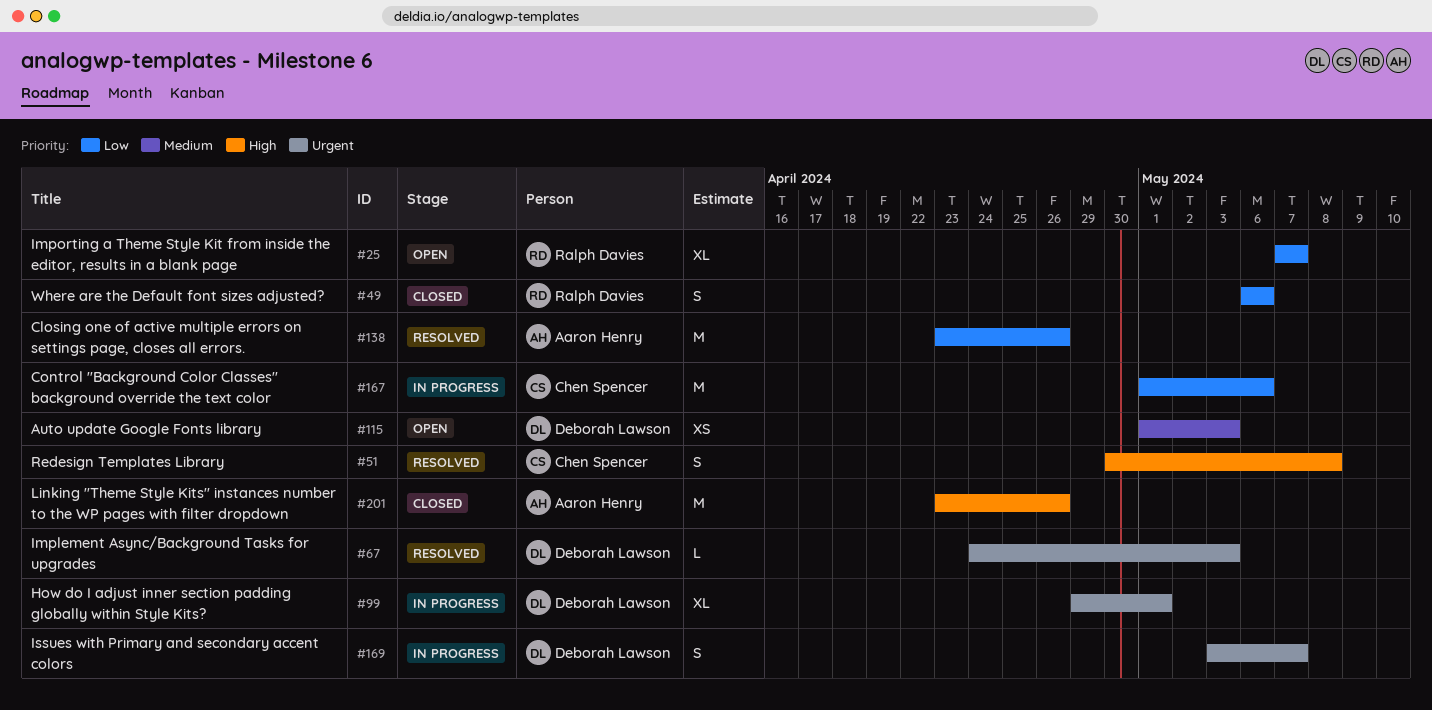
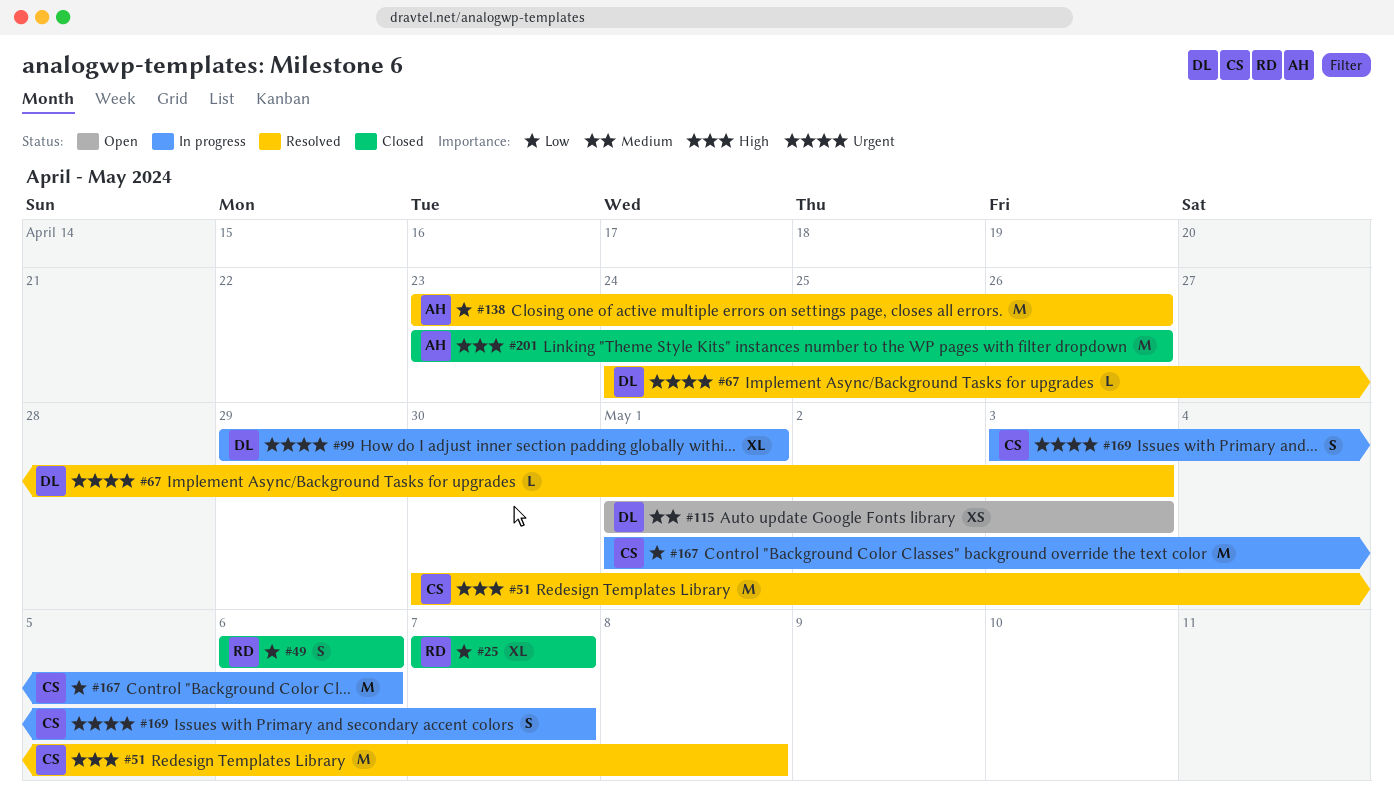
#25, status: Open -> Closed
#51, estimate: S -> M
#169, owner: Deborah Lawson -> Chen Spencer

